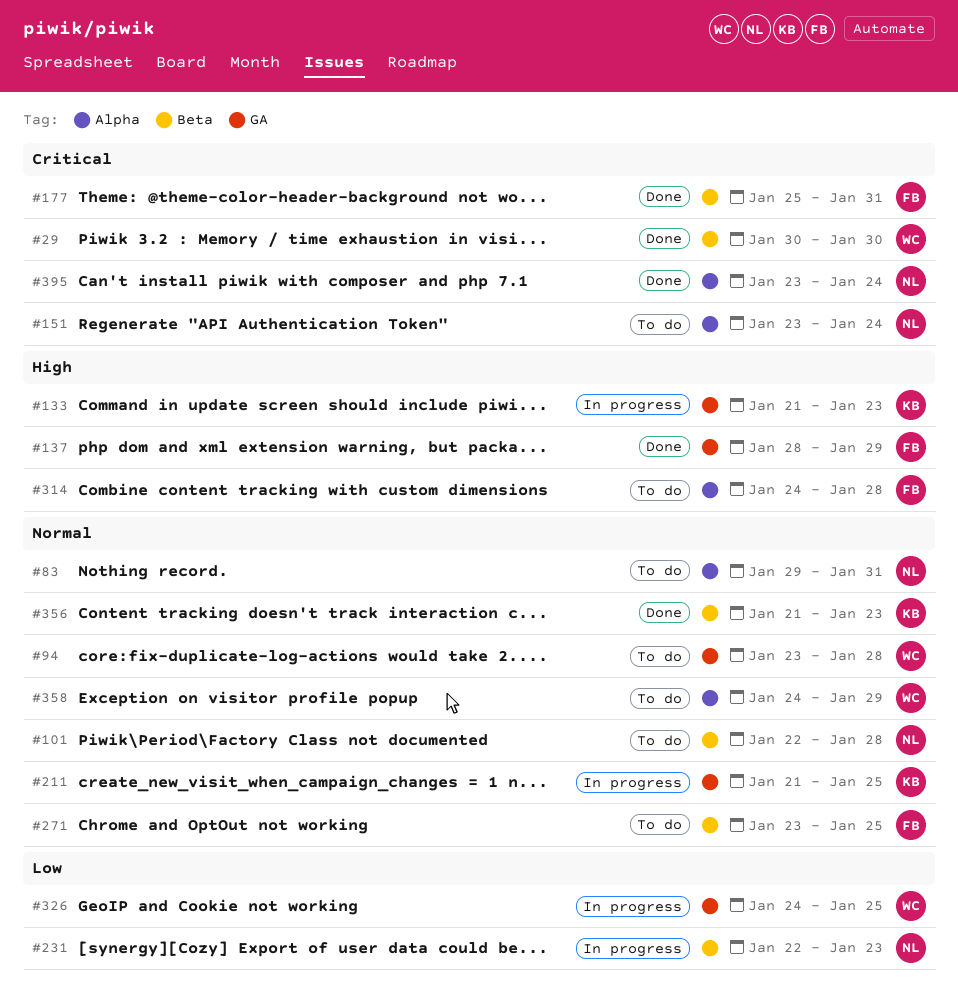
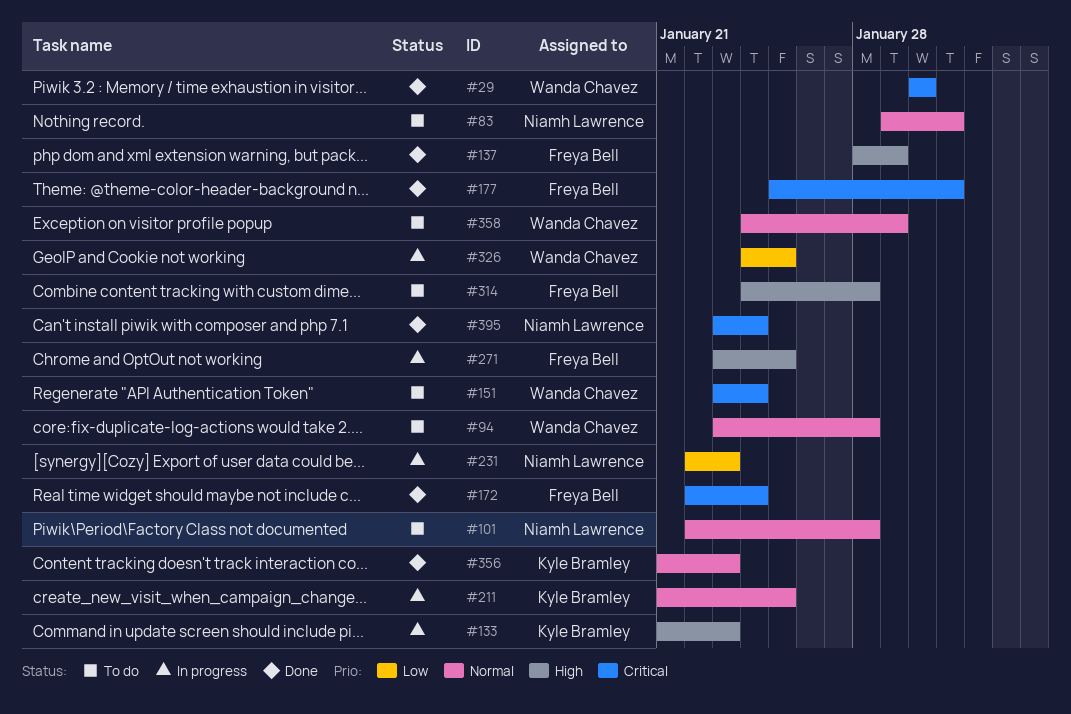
#151, owner: Niamh Lawrence -> Wanda Chavez
#172: none -> present
#271, status: To do -> In progress
#271, priority: Normal -> High

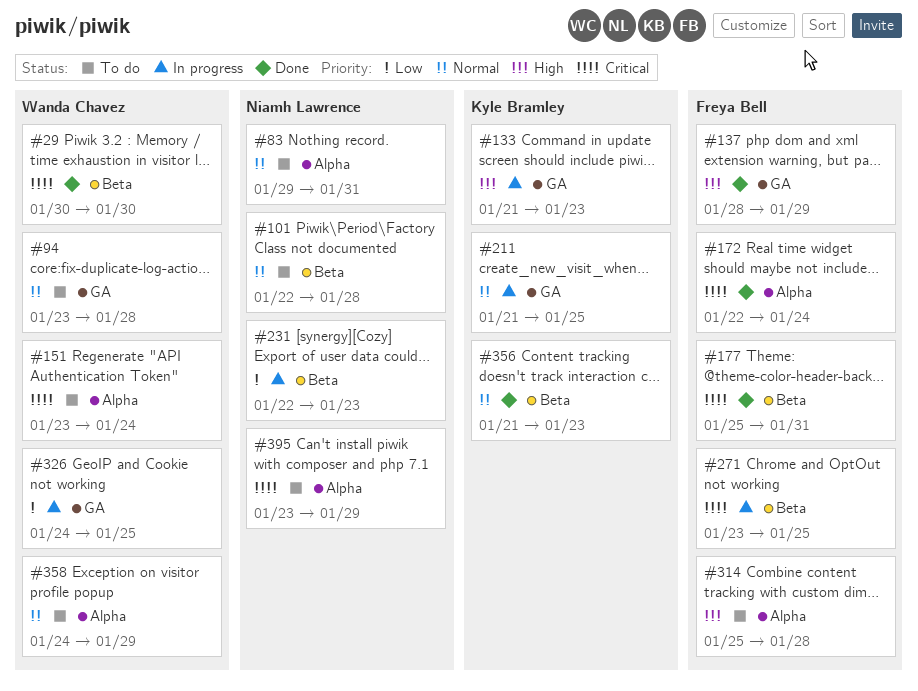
#271, priority: High -> Critical
#314, start: Jan 24 -> Jan 25
#395, status: Done -> To do
#395, due: Jan 24 -> Jan 29

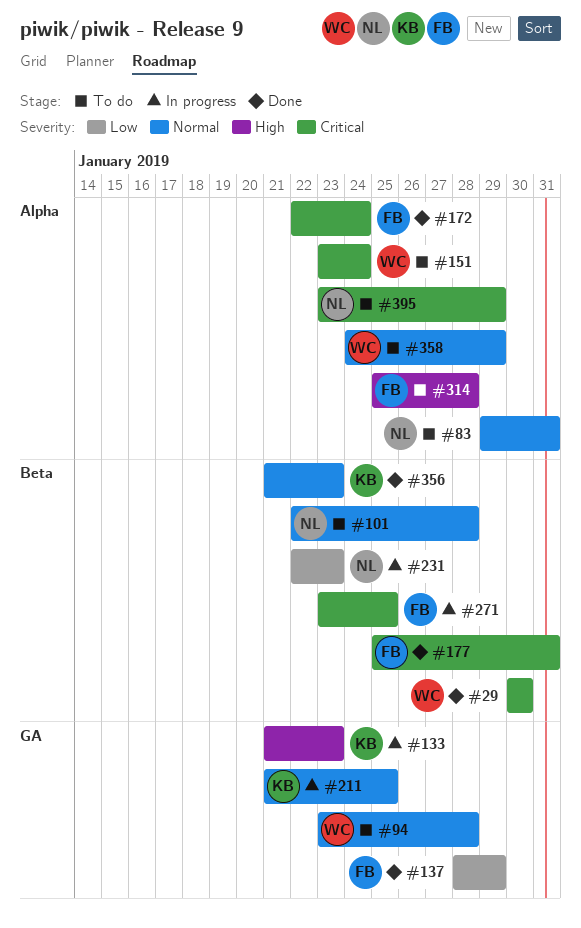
#137, priority: High -> Low
#326: present -> none

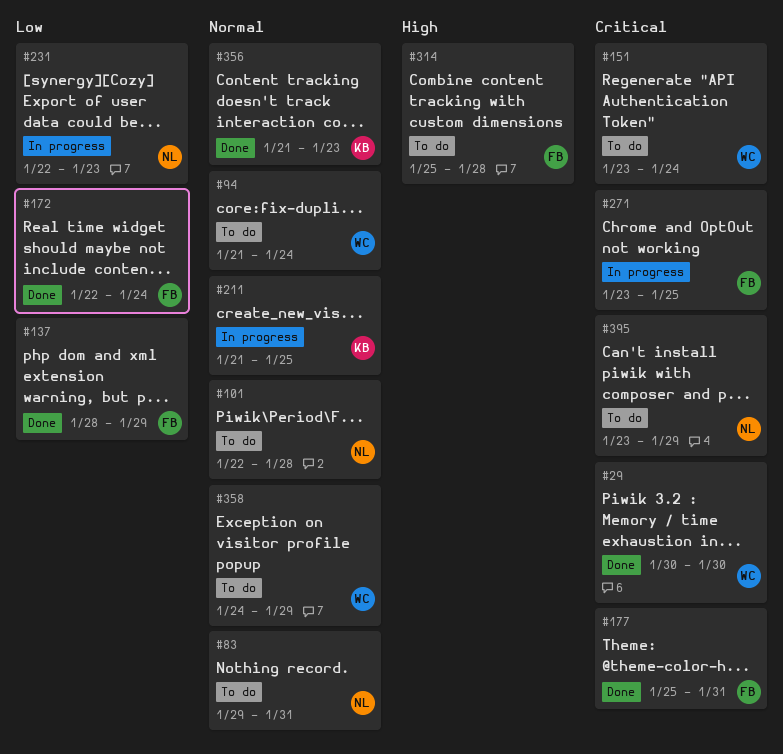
#94, start: Jan 23 -> Jan 21
#94, due: Jan 28 -> Jan 24
#133: present -> none
#172, priority: Critical -> Low

